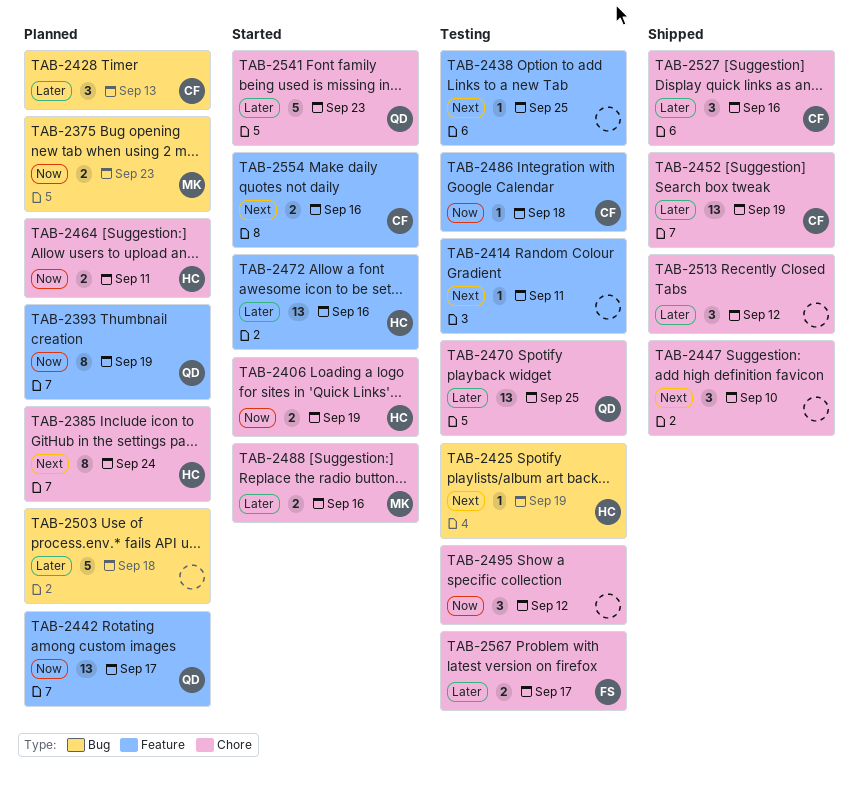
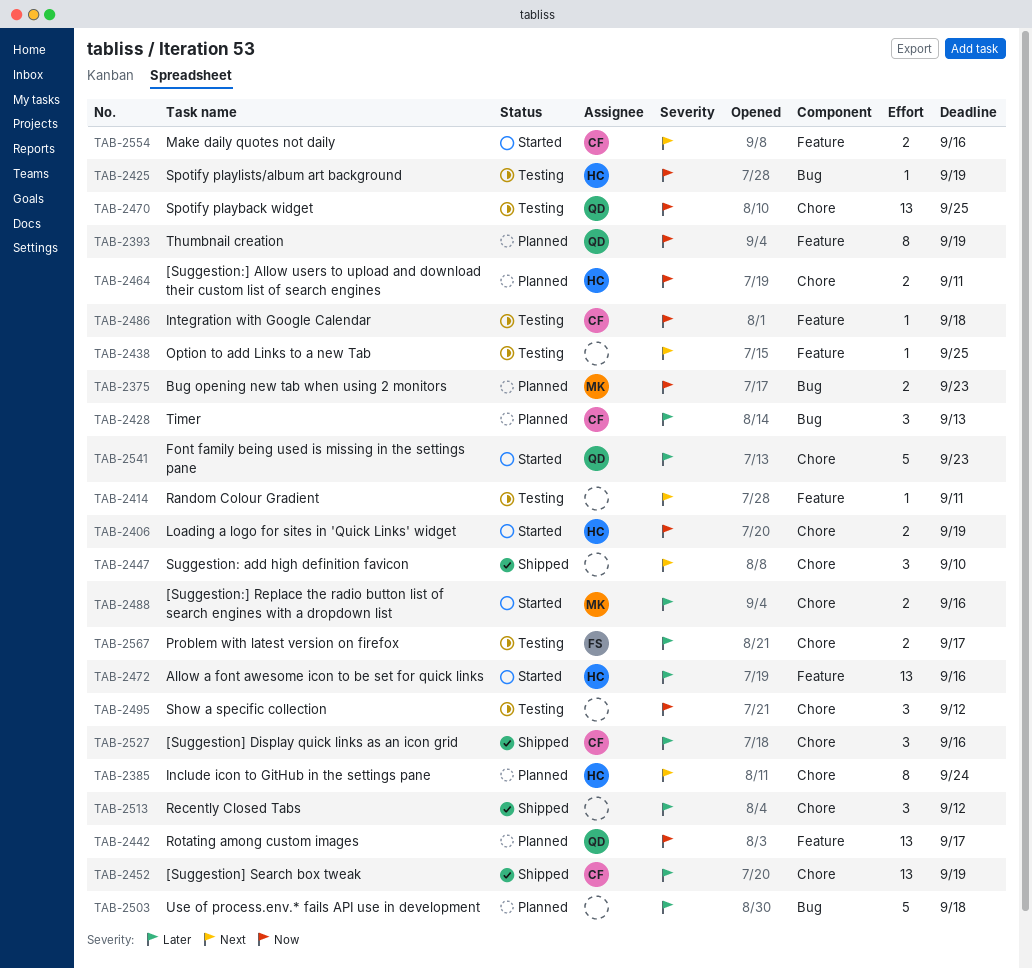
TAB-2425, priority: Next -> Now
TAB-2470, priority: Later -> Now

